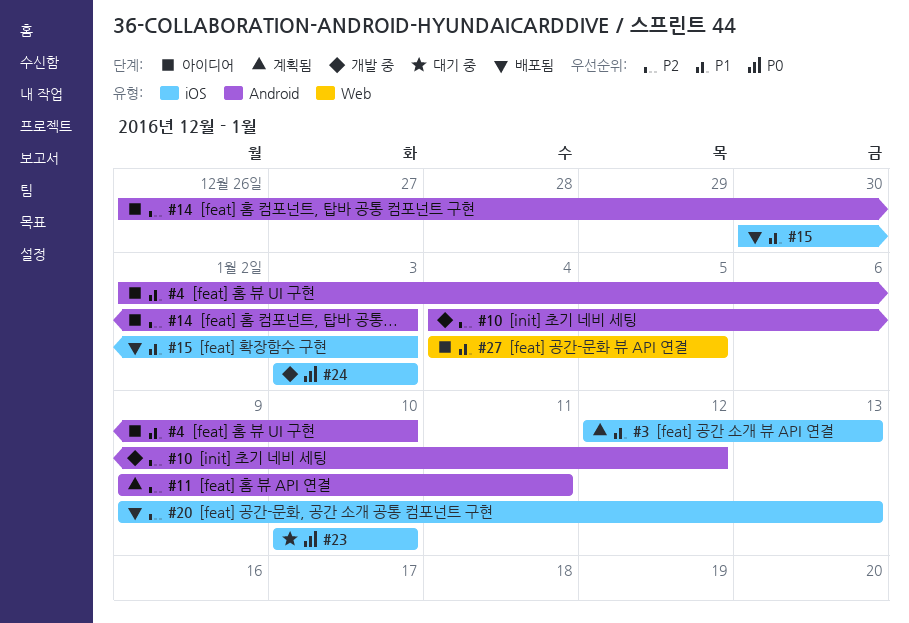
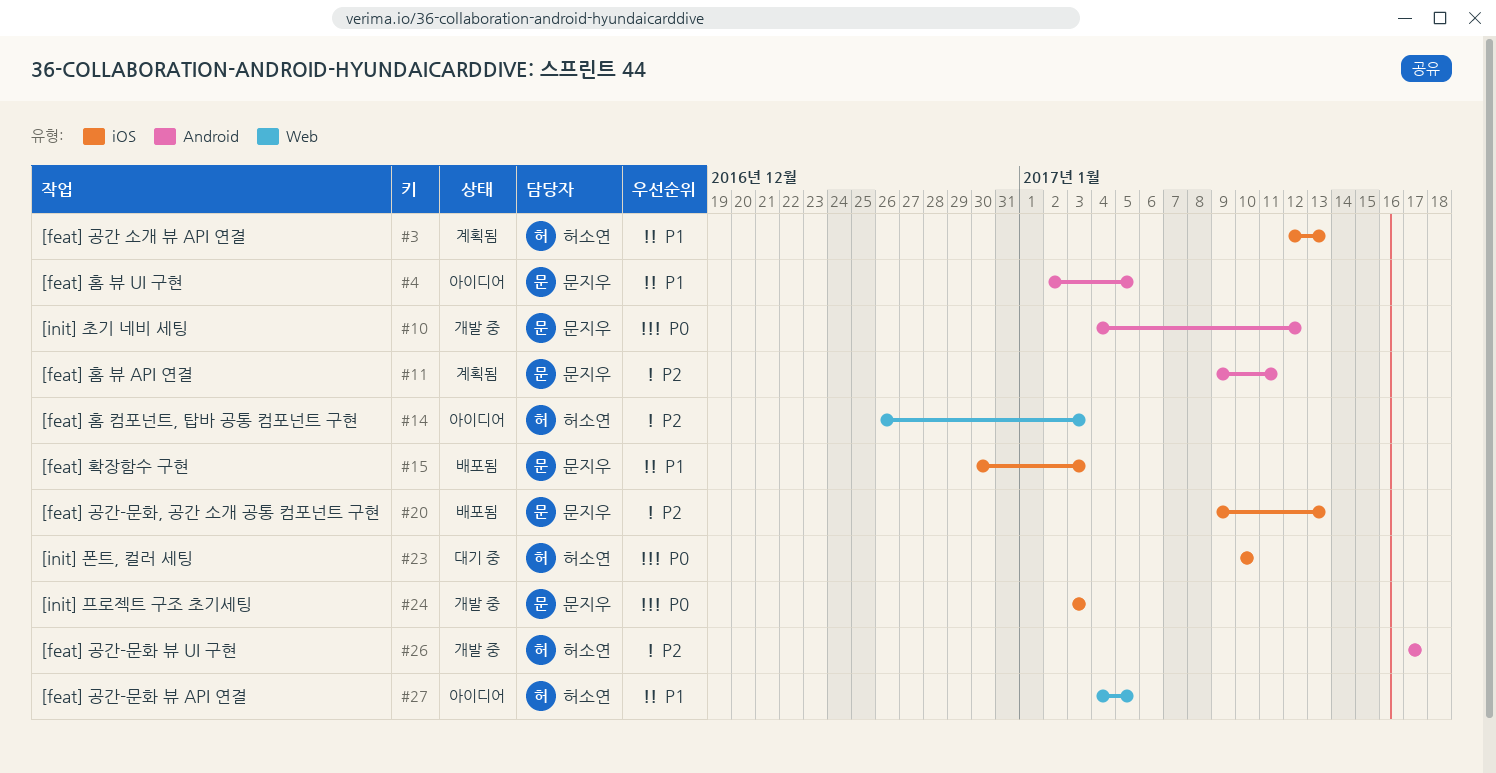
#4, due: Jan 10 -> Jan 5
#10, priority: P2 -> P0
#14, label: Android -> Web
#26: none -> present

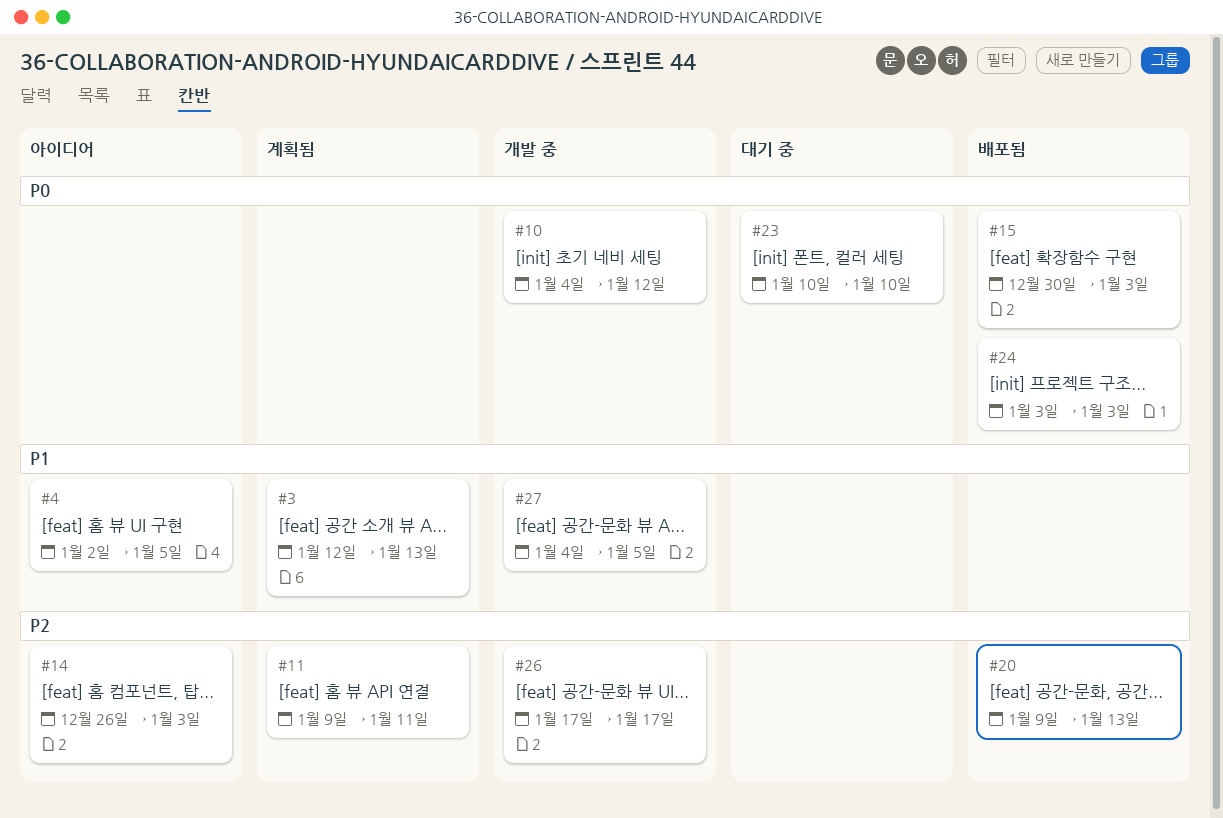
#15, priority: P1 -> P0
#24, status: 개발 중 -> 배포됨
#27, status: 아이디어 -> 개발 중

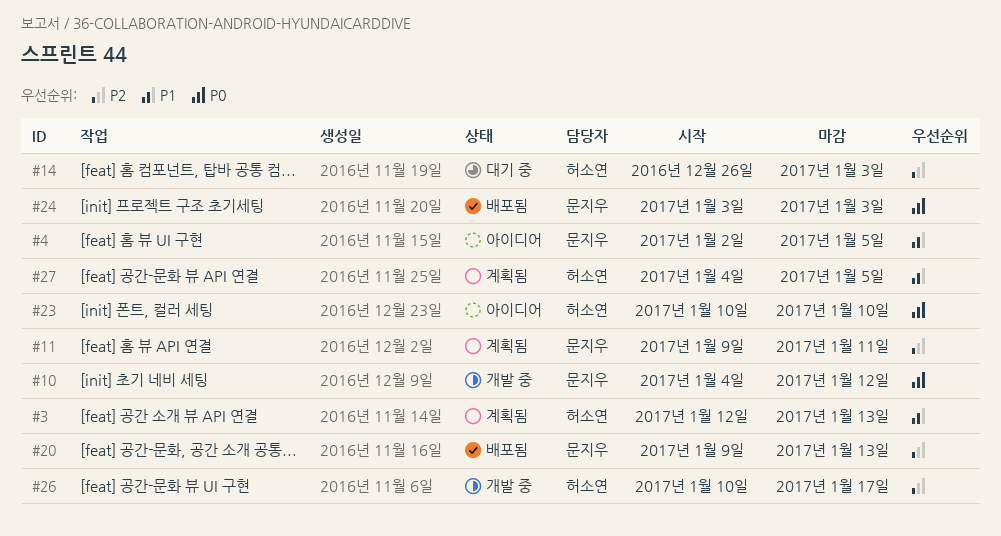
#14, status: 아이디어 -> 대기 중
#15: present -> none
#23, status: 대기 중 -> 아이디어
#26, start: Jan 17 -> Jan 10
#27, status: 개발 중 -> 계획됨

